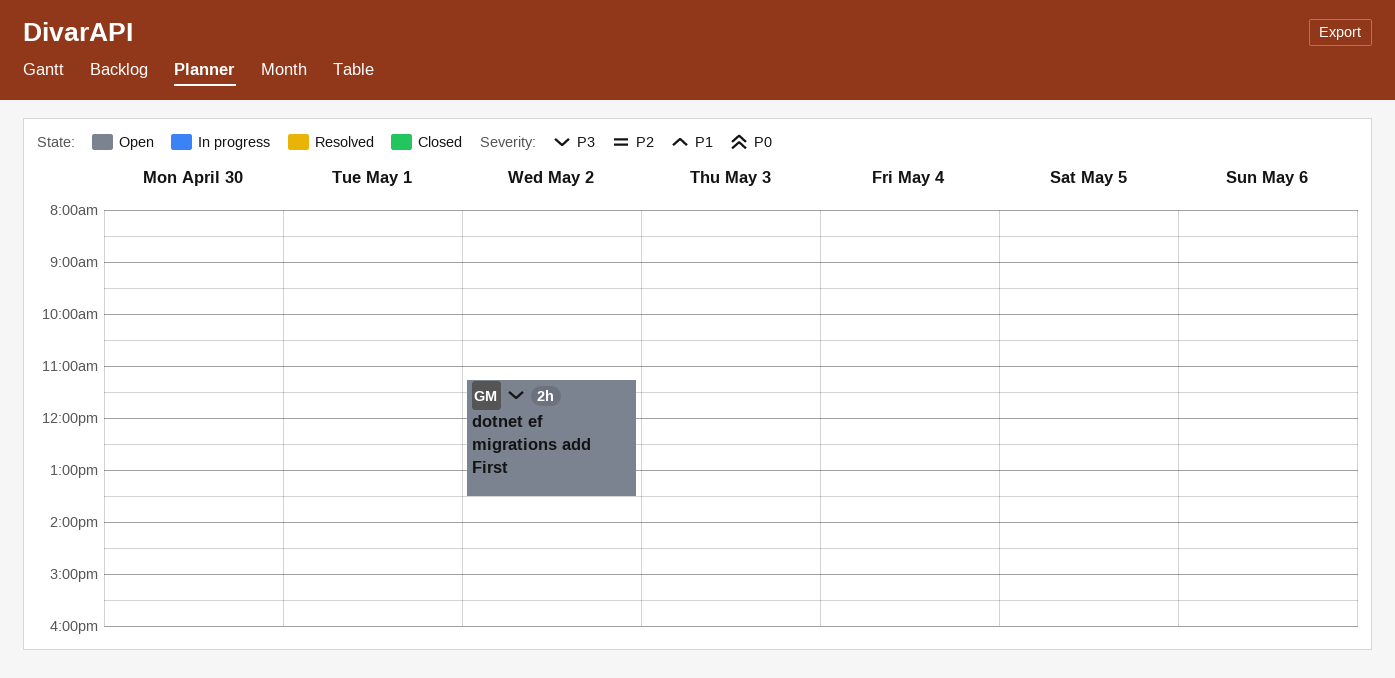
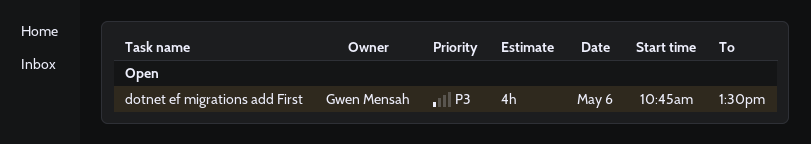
dotnet ef migrations add First, estimate: 2h -> 4h
dotnet ef migrations add First, day: May 2 -> May 6
dotnet ef migrations add First, begins: 11:15 -> 10:45

